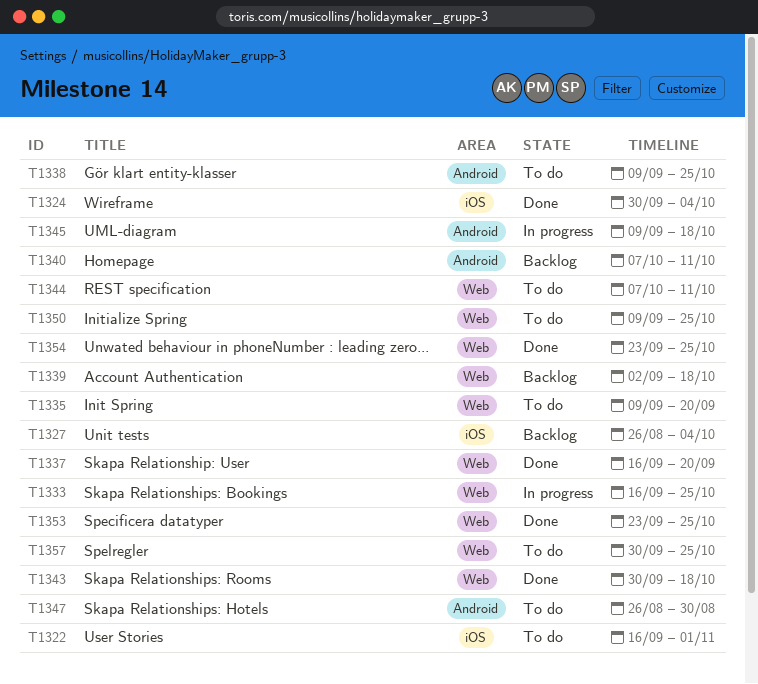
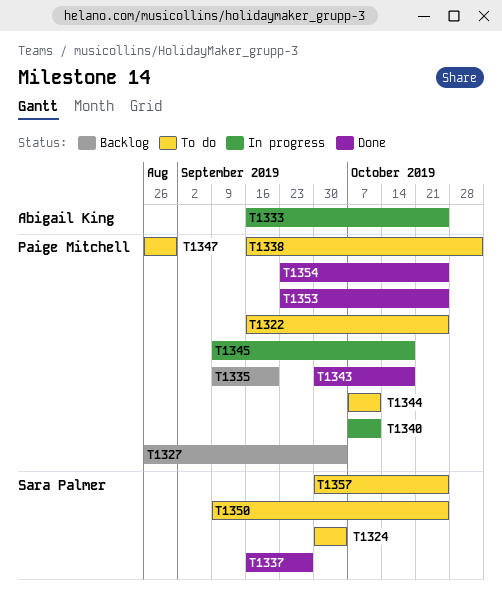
T1322, due: Nov 1 -> Oct 25
T1324, status: Done -> To do
T1335, status: To do -> Backlog
T1337, due: Sep 20 -> Sep 27
T1338, start: Sep 9 -> Sep 16
T1338, due: Oct 25 -> Nov 1
T1339: present -> none
T1340, status: Backlog -> In progress

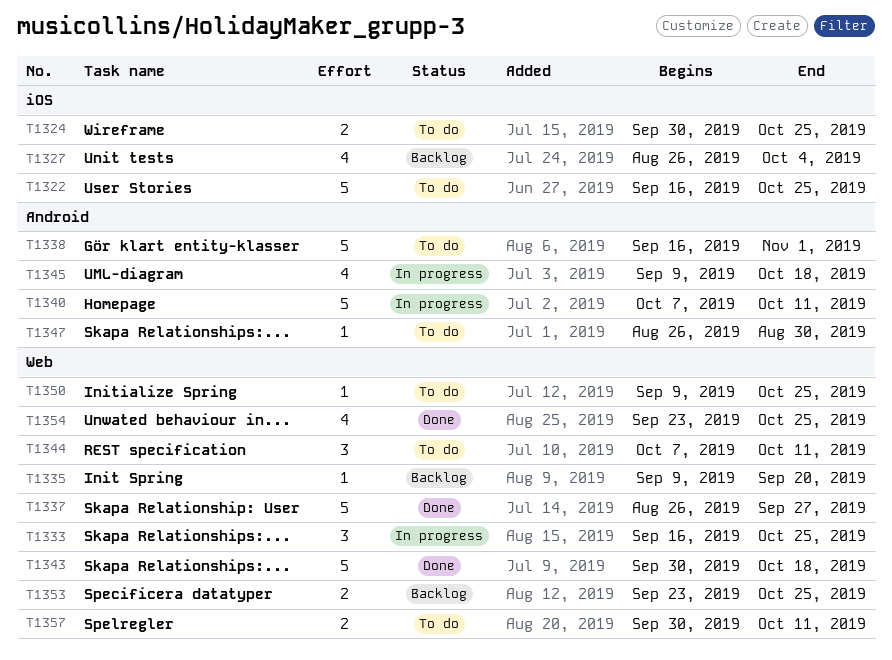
T1324, due: Oct 4 -> Oct 25
T1337, start: Sep 16 -> Aug 26
T1353, status: Done -> Backlog
T1357, due: Oct 25 -> Oct 11

